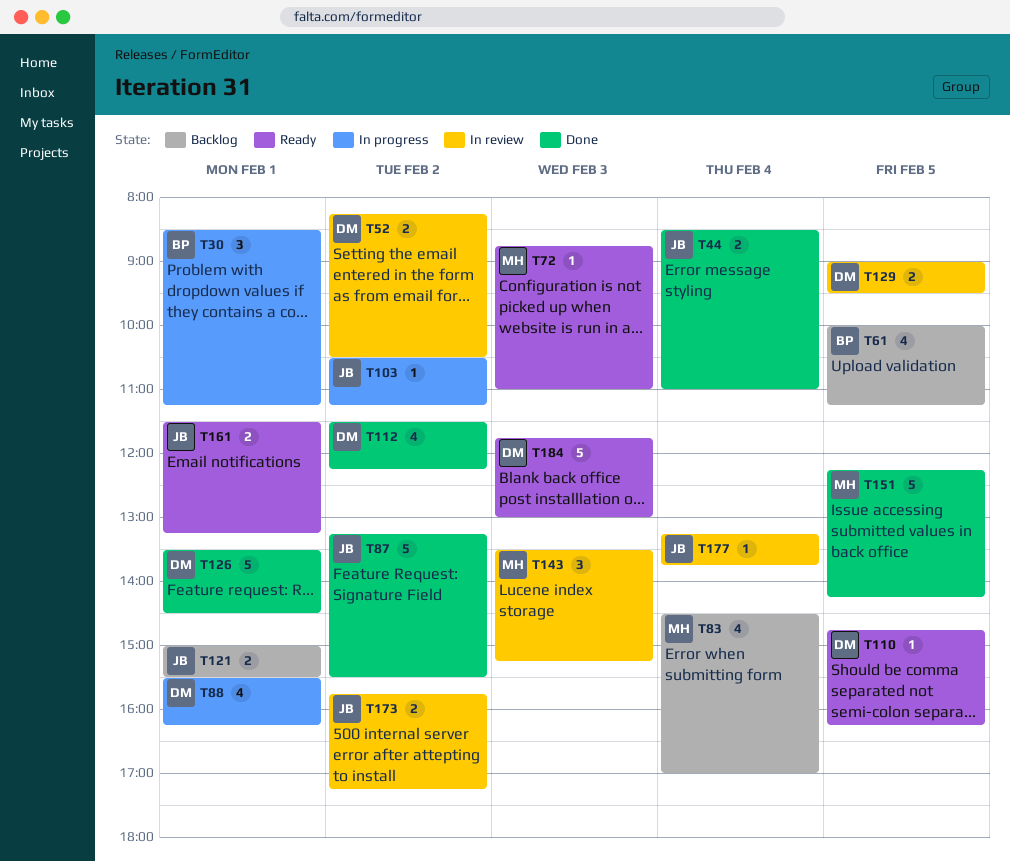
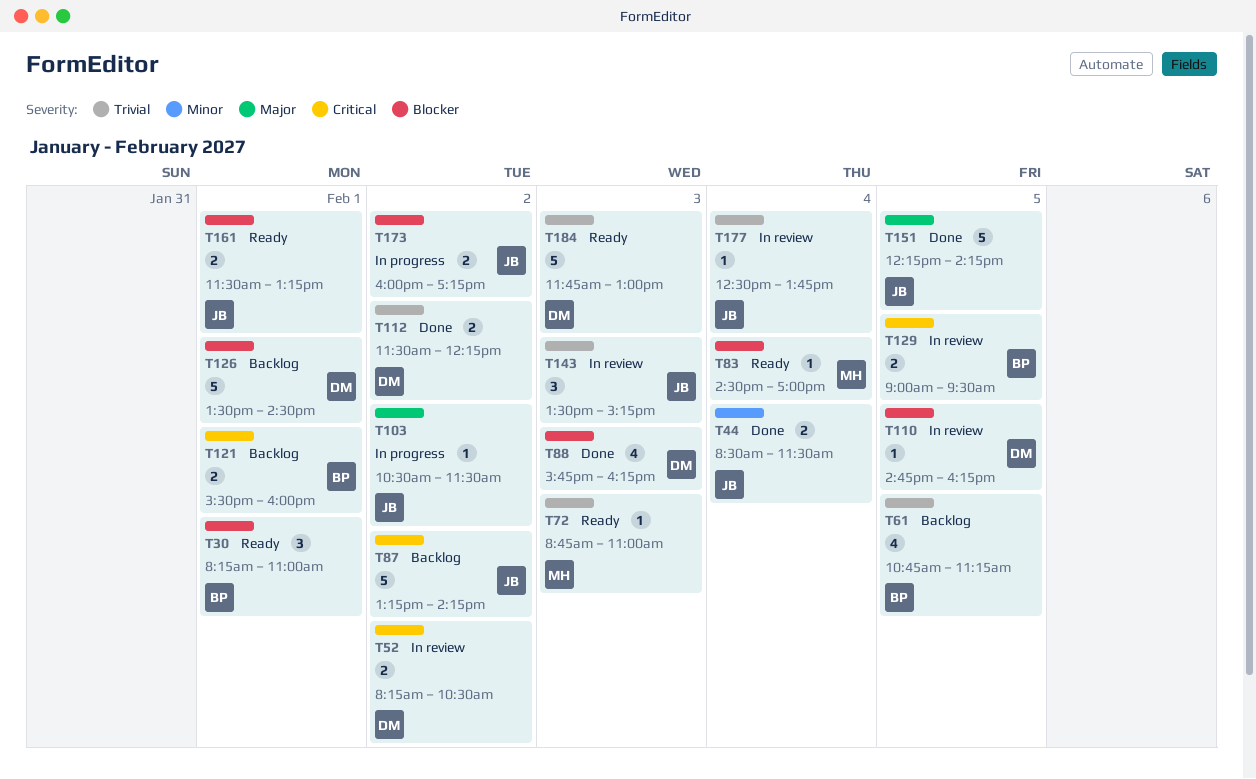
T30, status: In progress -> Ready
T30, begins: 08:30 -> 08:15
T30, ends: 11:15 -> 11:00
T44, ends: 11:00 -> 11:30
T61, begins: 10:00 -> 10:45
T83, status: Backlog -> Ready
T83, estimate: 4 -> 1
T87, status: Done -> Backlog
T87, ends: 15:30 -> 14:15
T88, status: In progress -> Done
T88, day: Feb 1 -> Feb 3
T88, begins: 15:30 -> 15:45
T103, ends: 11:15 -> 11:30
T110, status: Ready -> In review
T112, estimate: 4 -> 2
T121, owner: JB -> BP
T121, begins: 15:00 -> 15:30
T121, ends: 15:30 -> 16:00
T126, status: Done -> Backlog
T129, owner: DM -> BP
T143, owner: MH -> JB
T151, owner: MH -> JB
T173, status: In review -> In progress
T173, begins: 15:45 -> 16:00
T177, begins: 13:15 -> 12:30

